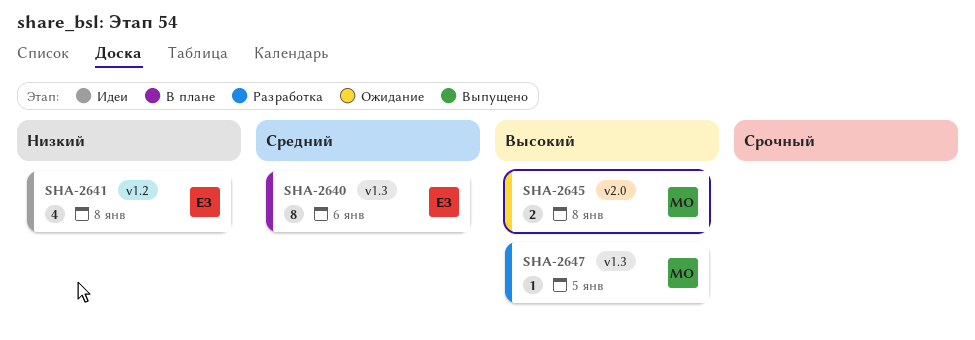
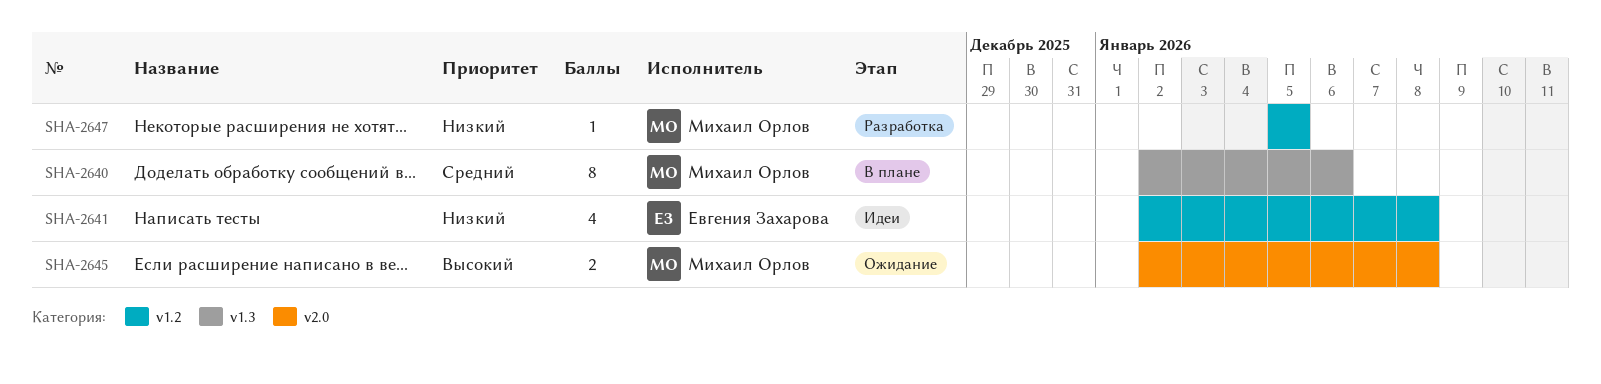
SHA-2640, owner: Евгения Захарова -> Михаил Орлов
SHA-2647, priority: Высокий -> Низкий
SHA-2647, label: v1.3 -> v1.2

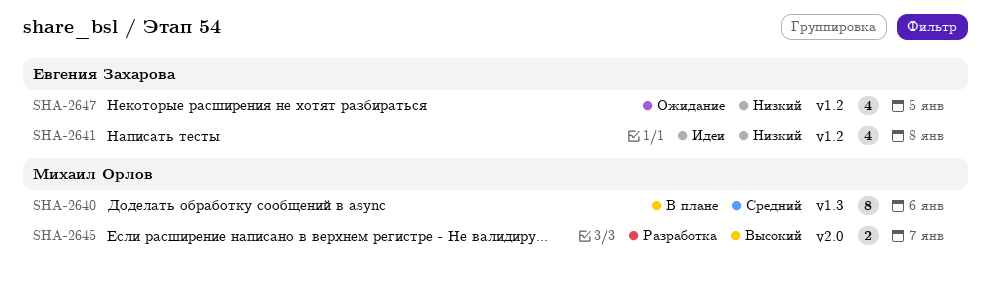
SHA-2645, status: Ожидание -> Разработка
SHA-2645, due: Jan 8 -> Jan 7
SHA-2647, status: Разработка -> Ожидание
SHA-2647, owner: Михаил Орлов -> Евгения Захарова
SHA-2647, estimate: 1 -> 4

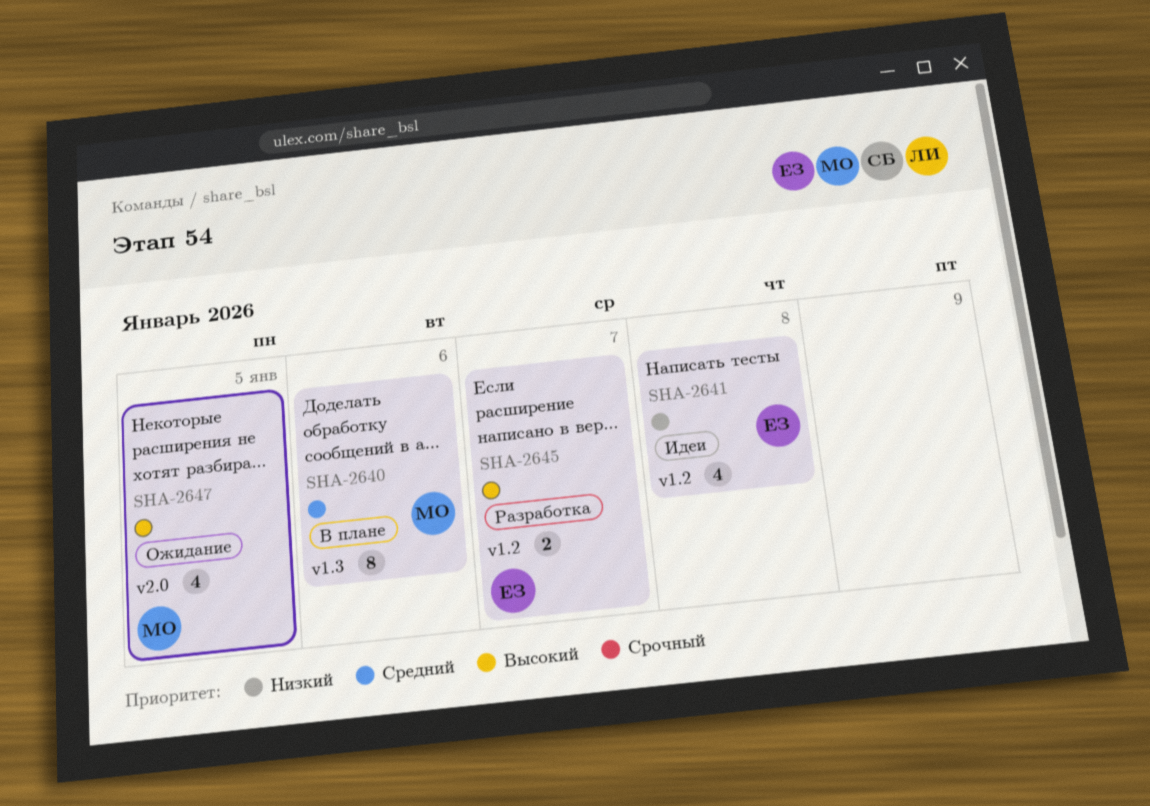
SHA-2645, owner: Михаил Орлов -> Евгения Захарова
SHA-2645, label: v2.0 -> v1.2
SHA-2647, owner: Евгения Захарова -> Михаил Орлов
SHA-2647, priority: Низкий -> Высокий
SHA-2647, label: v1.2 -> v2.0

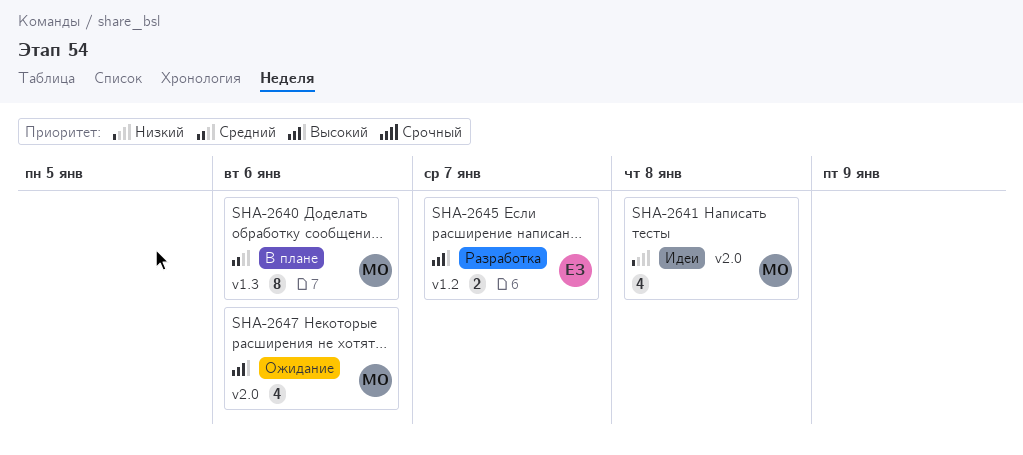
SHA-2641, owner: ЕЗ -> МО
SHA-2641, label: v1.2 -> v2.0
SHA-2647, due: Jan 5 -> Jan 6

